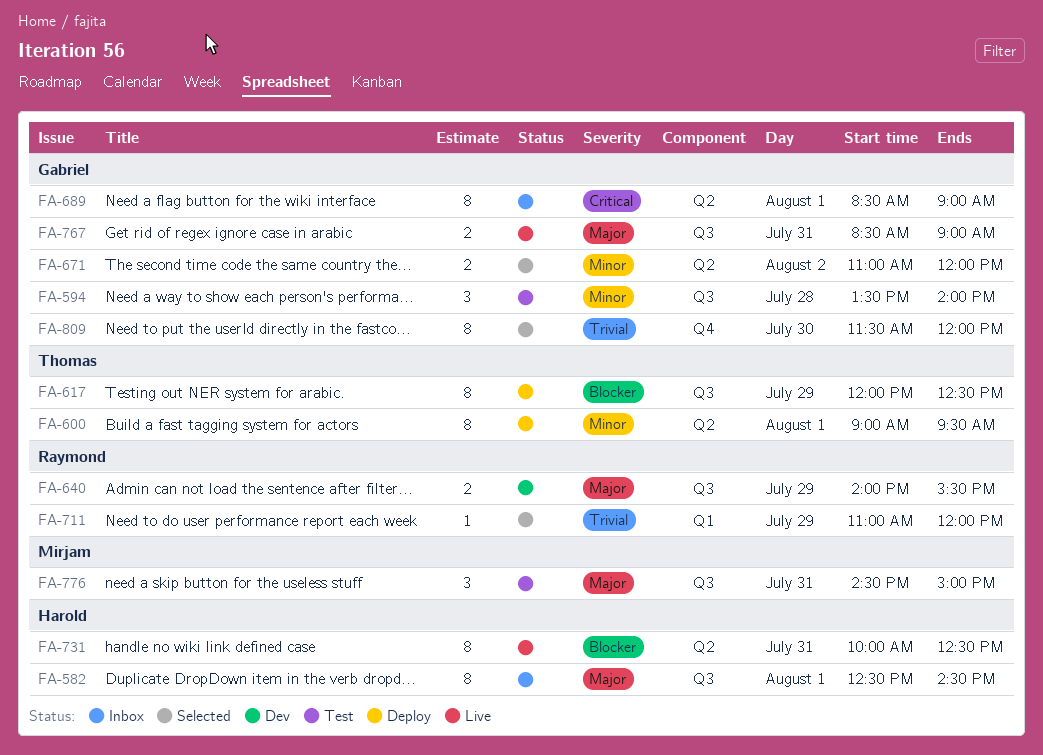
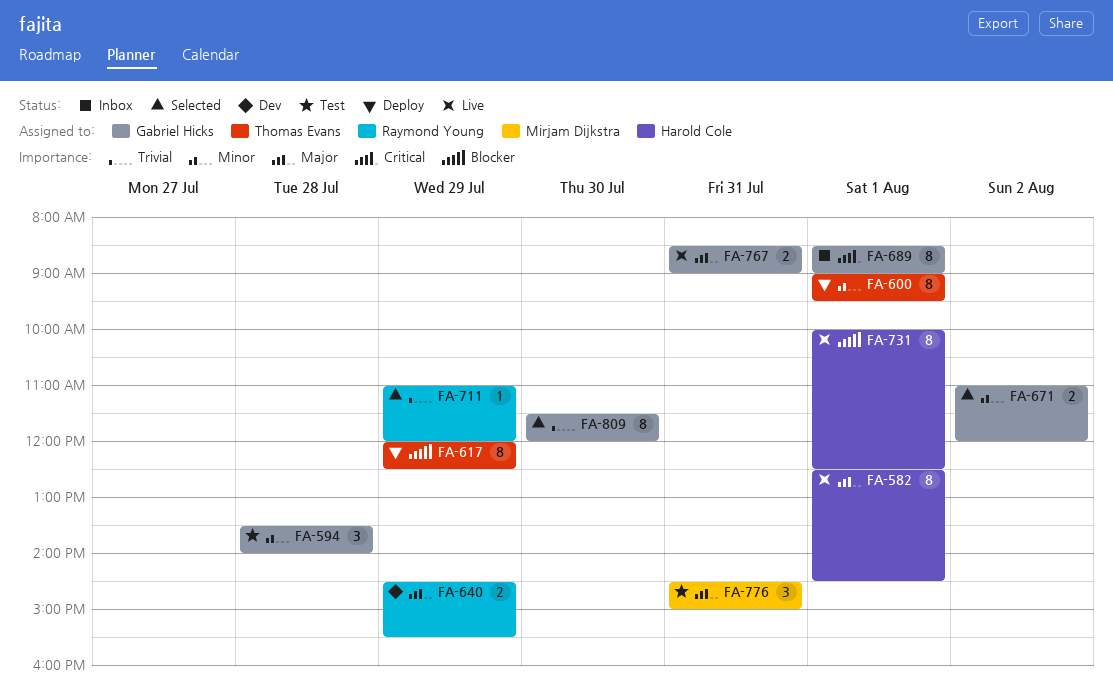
FA-582, status: Inbox -> Live
FA-640, begins: 14:00 -> 14:30
FA-731, day: Jul 31 -> Aug 1

